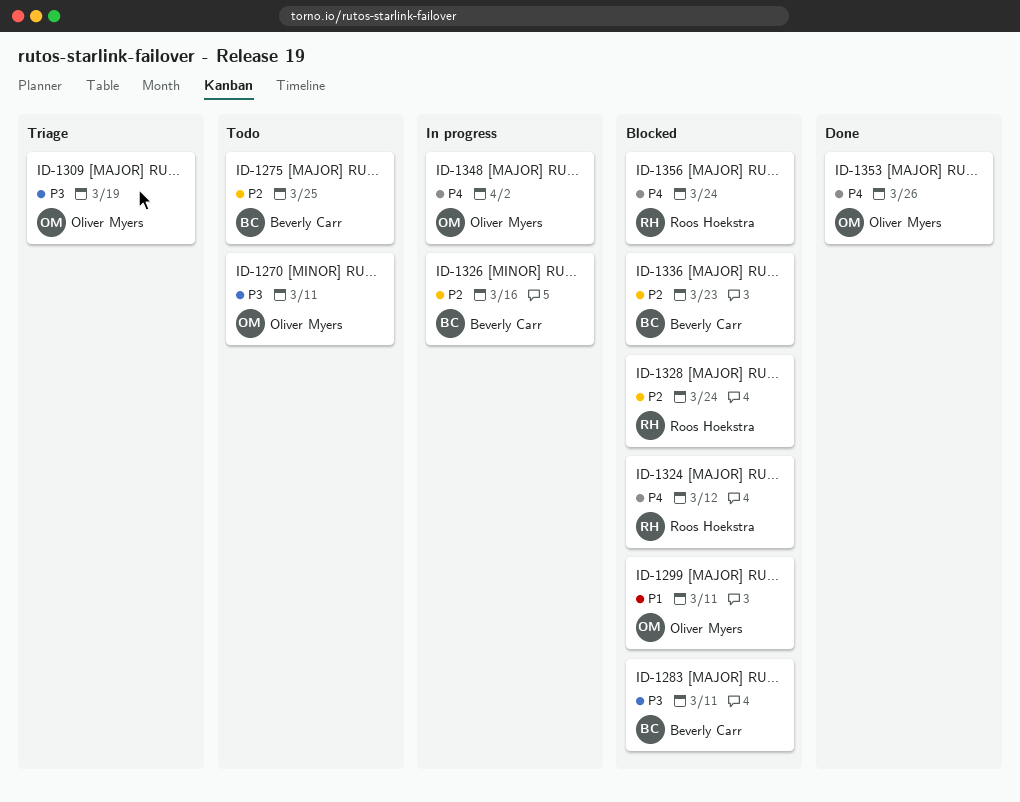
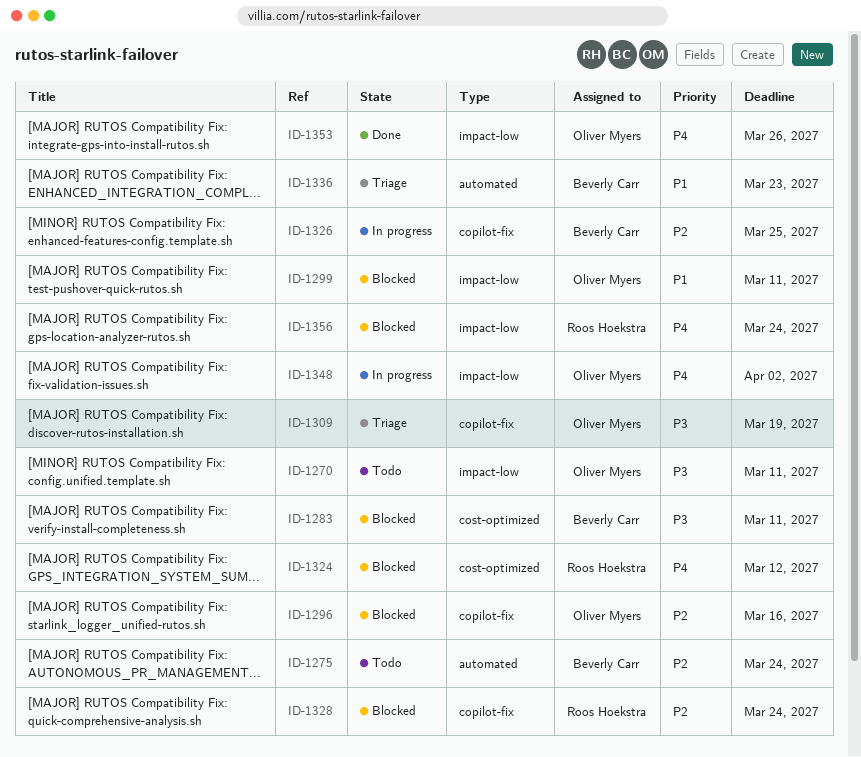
ID-1275, due: Mar 25 -> Mar 24
ID-1296: none -> present
ID-1326, due: Mar 16 -> Mar 25
ID-1336, status: Blocked -> Triage
ID-1336, priority: P2 -> P1

